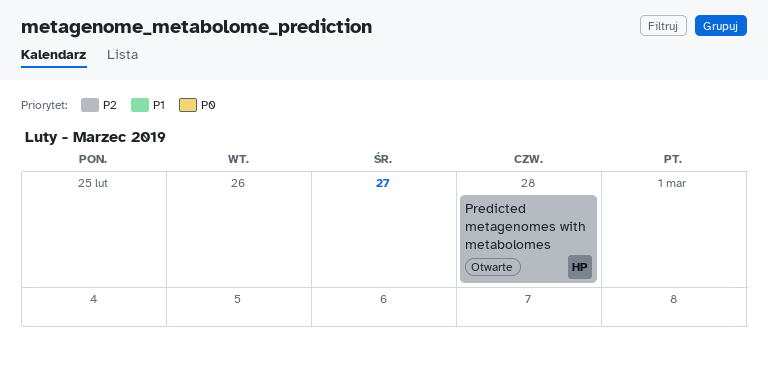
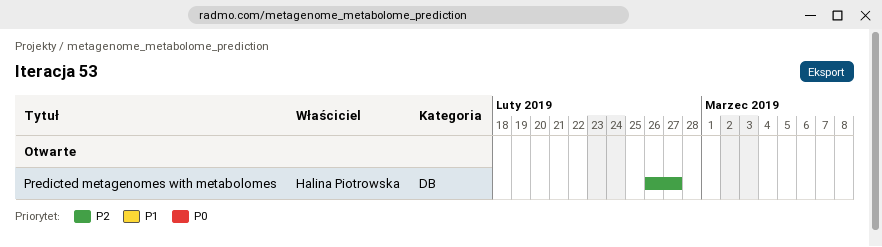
Predicted metagenomes with metabolomes, due: Feb 28 -> Feb 27

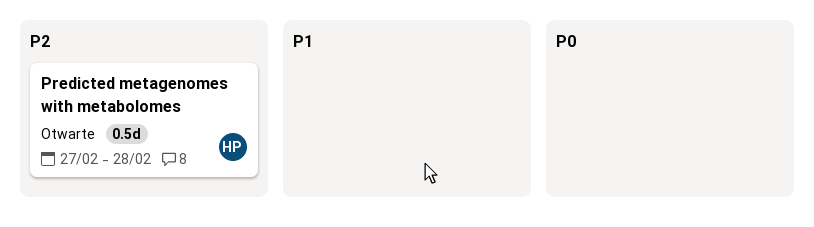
Predicted metagenomes with metabolomes, start: Feb 26 -> Feb 27
Predicted metagenomes with metabolomes, due: Feb 27 -> Feb 28

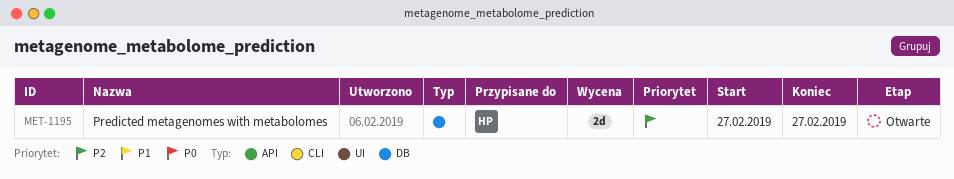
Predicted metagenomes with metabolomes, estimate: 0.5d -> 2d
Predicted metagenomes with metabolomes, due: Feb 28 -> Feb 27

